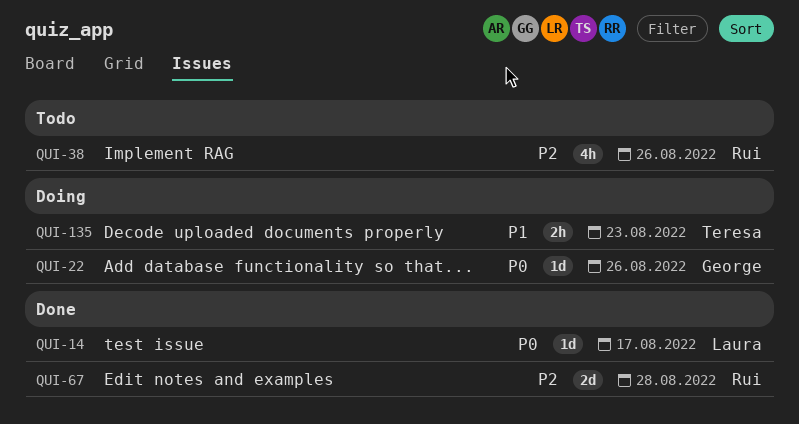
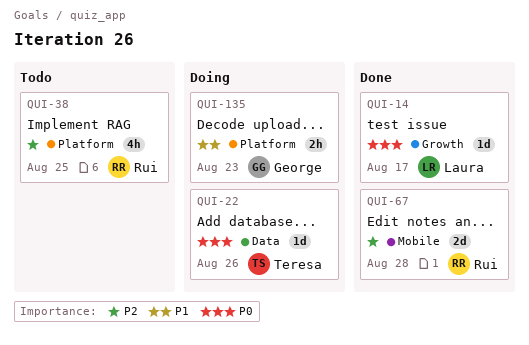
QUI-22, owner: George -> Teresa
QUI-38, due: Aug 26 -> Aug 25
QUI-135, owner: Teresa -> George

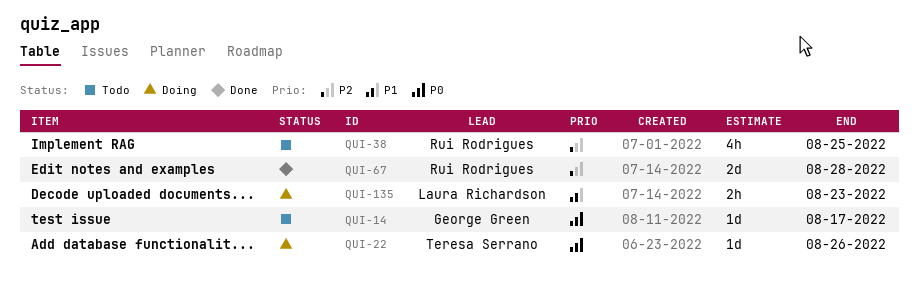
QUI-14, status: Done -> Todo
QUI-14, owner: Laura Richardson -> George Green
QUI-135, owner: George Green -> Laura Richardson

